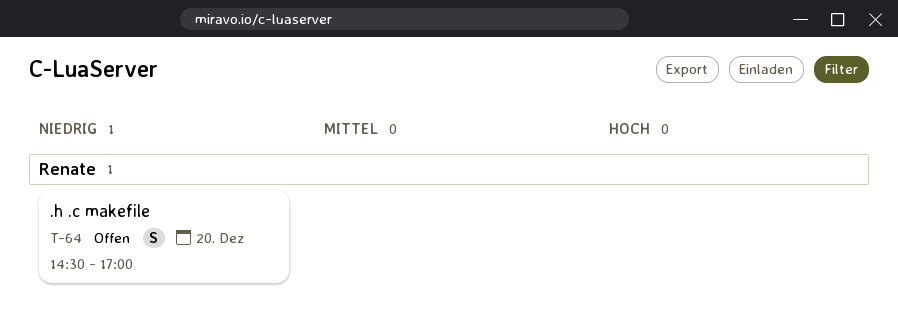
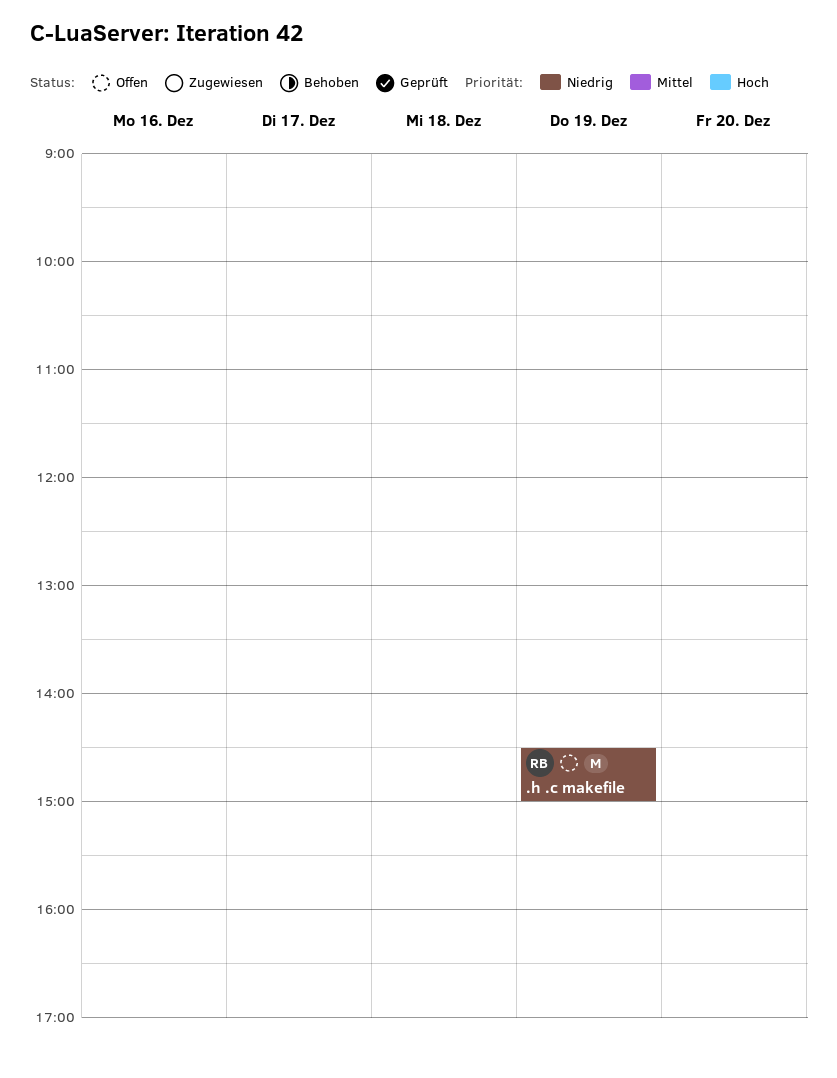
.h .c makefile, estimate: S -> M
.h .c makefile, day: Dec 20 -> Dec 19
.h .c makefile, ends: 17:00 -> 15:00

